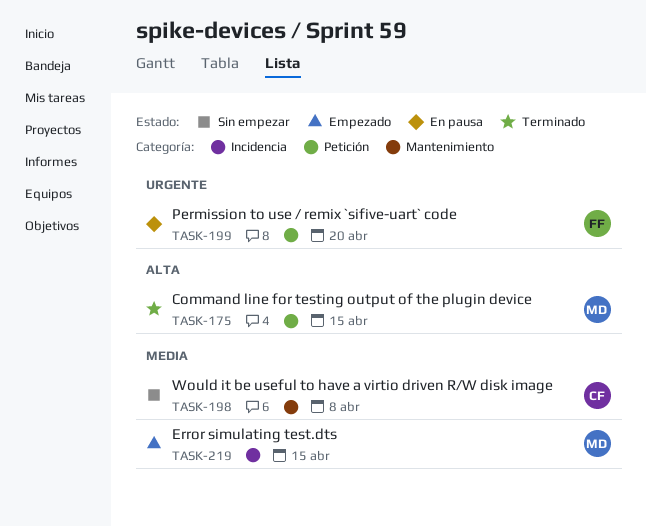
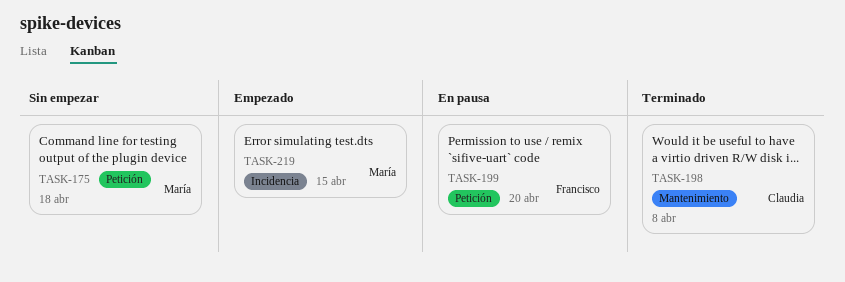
TASK-175, status: Terminado -> Sin empezar
TASK-175, due: Apr 15 -> Apr 18
TASK-198, status: Sin empezar -> Terminado

